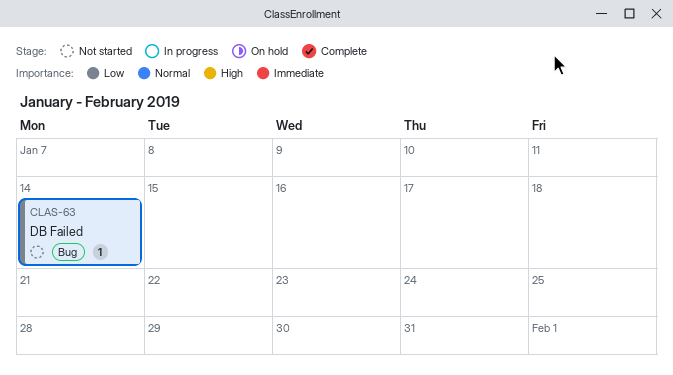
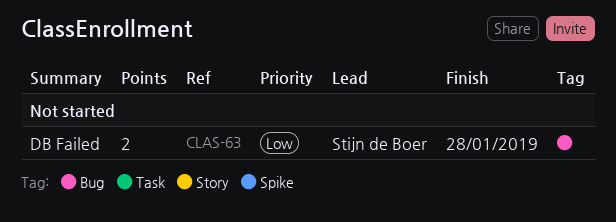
CLAS-63, estimate: 1 -> 2
CLAS-63, due: Jan 14 -> Jan 28

